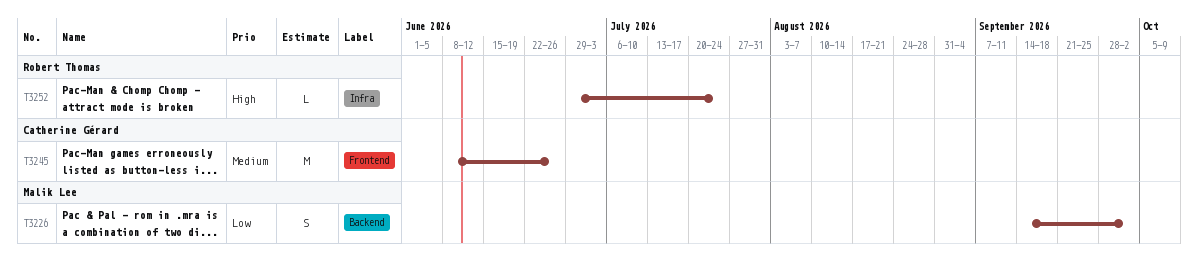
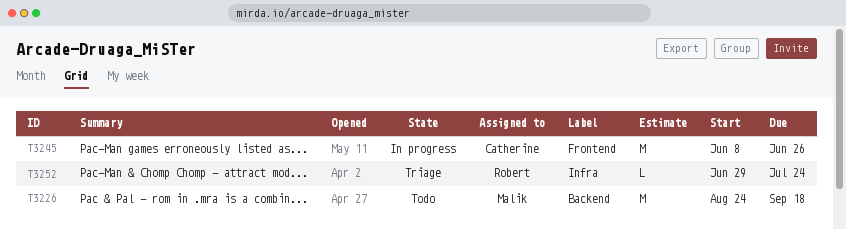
T3226, estimate: S -> M
T3226, start: Sep 14 -> Aug 24
T3226, due: Oct 2 -> Sep 18

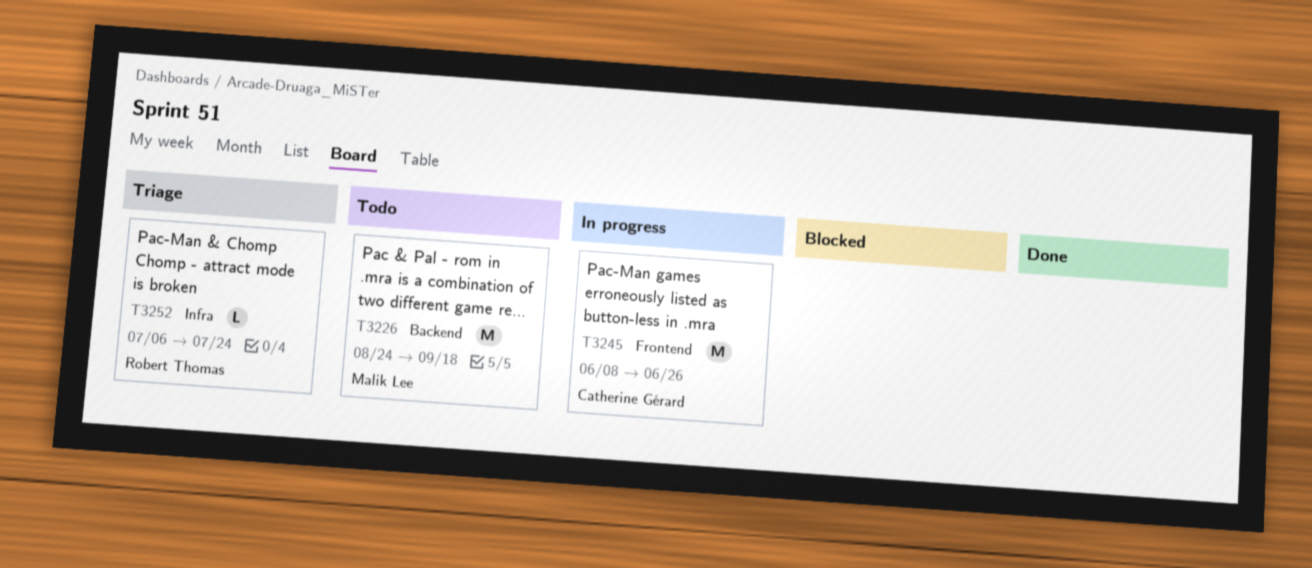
T3252, start: Jun 29 -> Jul 6

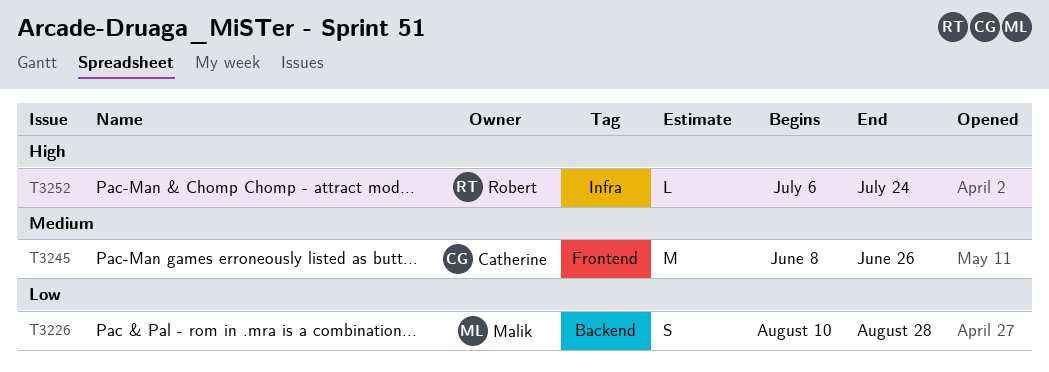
T3226, estimate: M -> S
T3226, start: Aug 24 -> Aug 10
T3226, due: Sep 18 -> Aug 28

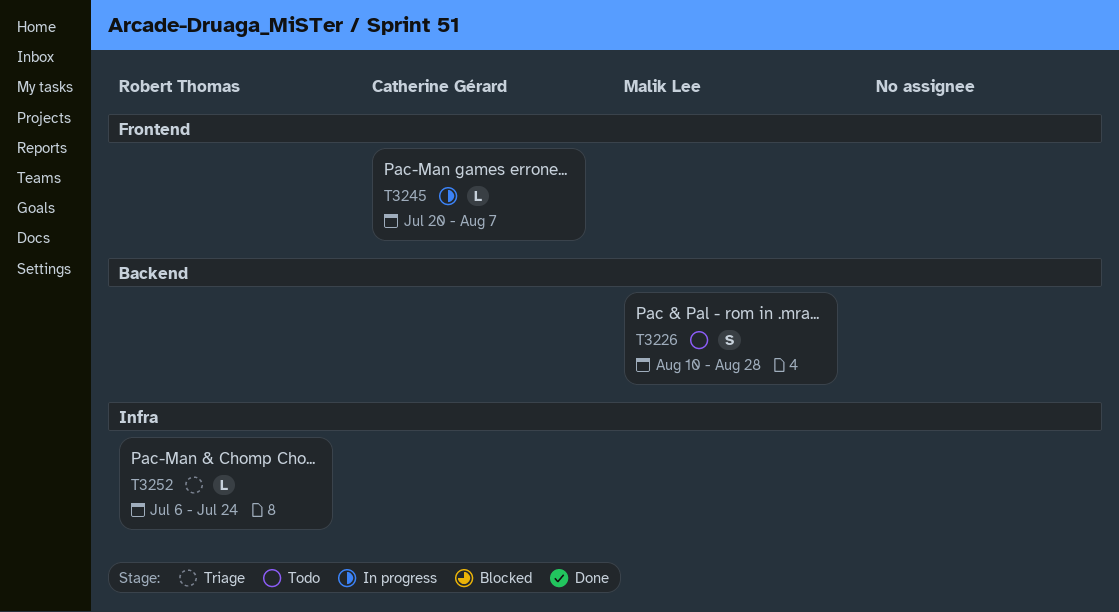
T3245, estimate: M -> L
T3245, start: Jun 8 -> Jul 20
T3245, due: Jun 26 -> Aug 7

